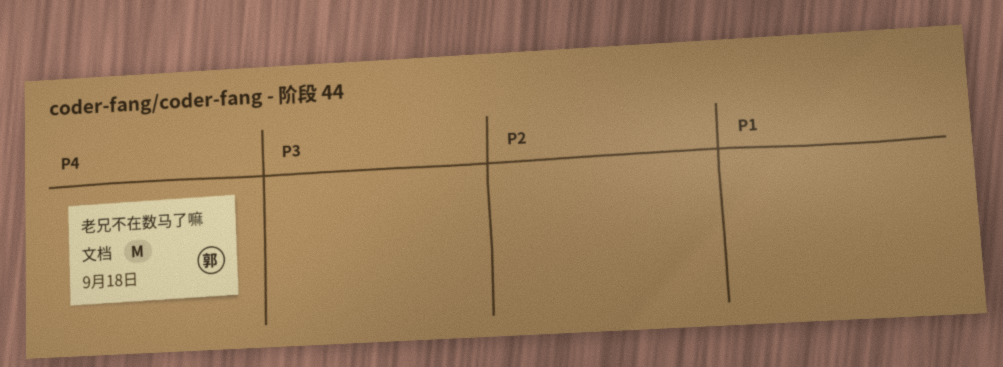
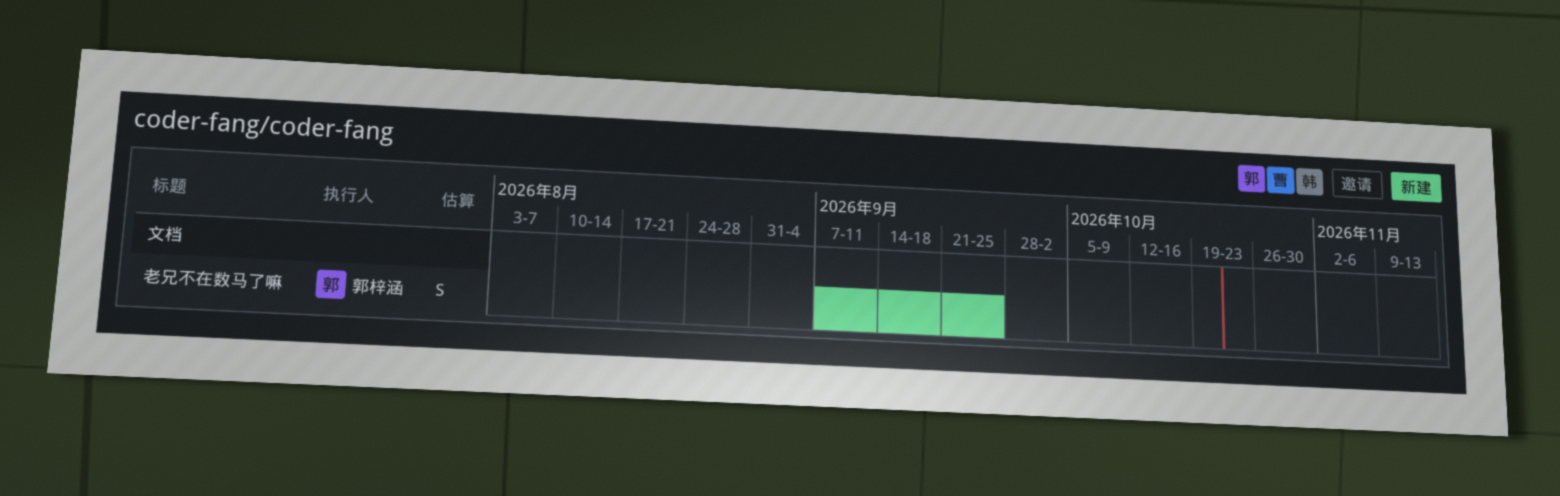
老兄不在数马了嘛, estimate: M -> S
老兄不在数马了嘛, due: Sep 18 -> Sep 25

